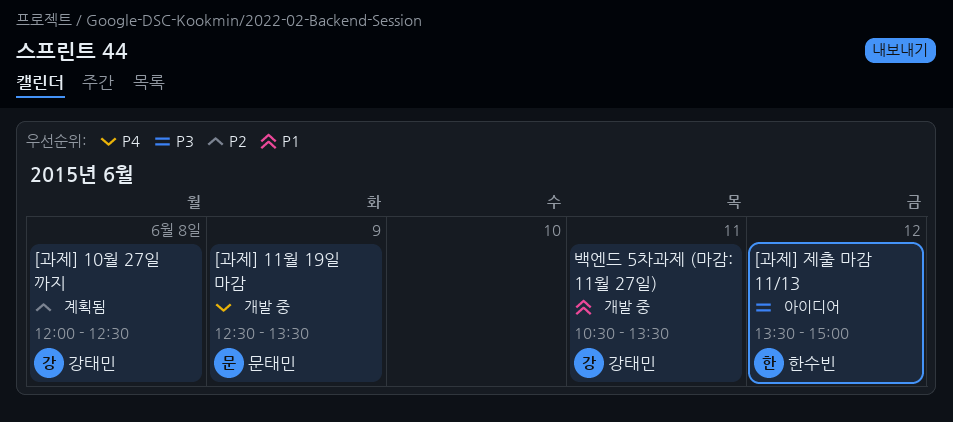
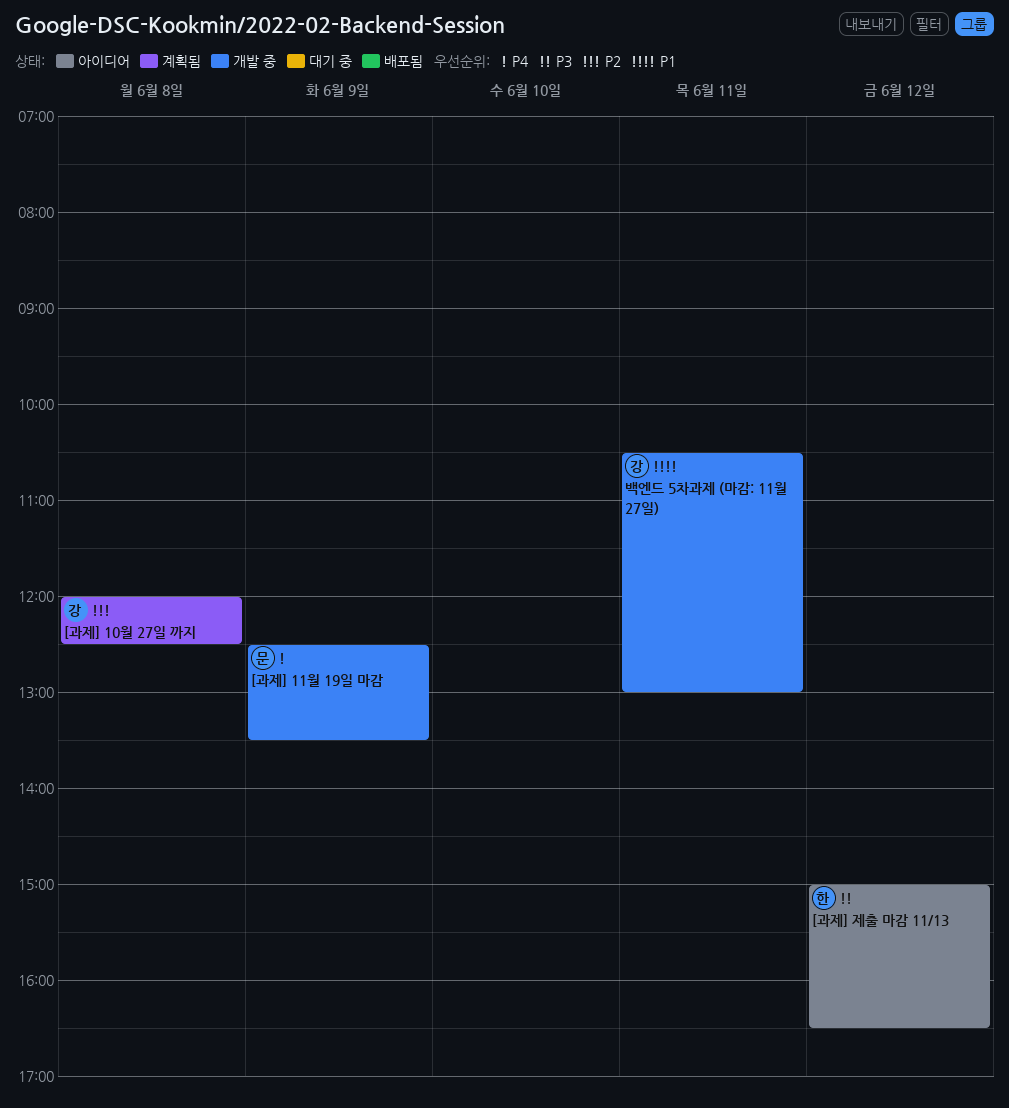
[과제] 제출 마감 11/13, begins: 13:30 -> 15:00
[과제] 제출 마감 11/13, ends: 15:00 -> 16:30
백엔드 5차과제 (마감: 11월 27일), ends: 13:30 -> 13:00

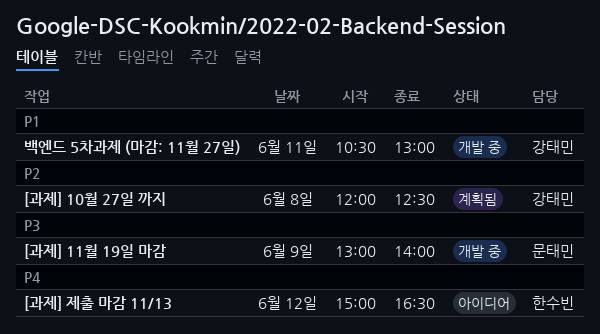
[과제] 11월 19일 마감, priority: P4 -> P3
[과제] 11월 19일 마감, begins: 12:30 -> 13:00
[과제] 11월 19일 마감, ends: 13:30 -> 14:00
[과제] 제출 마감 11/13, priority: P3 -> P4

